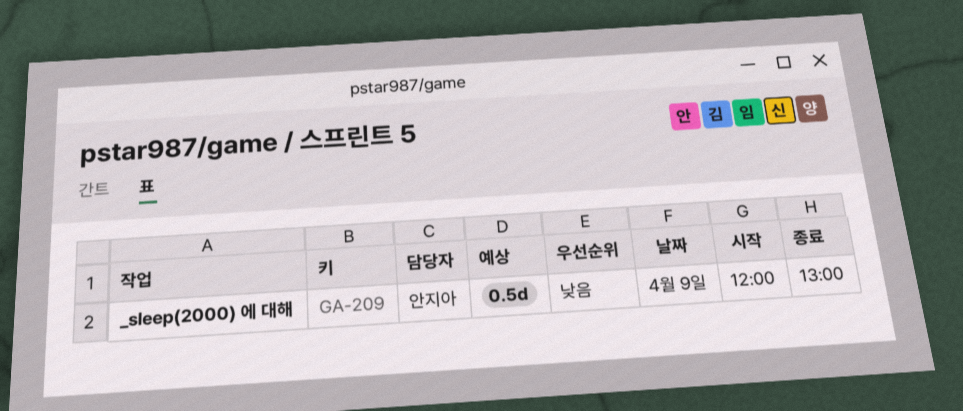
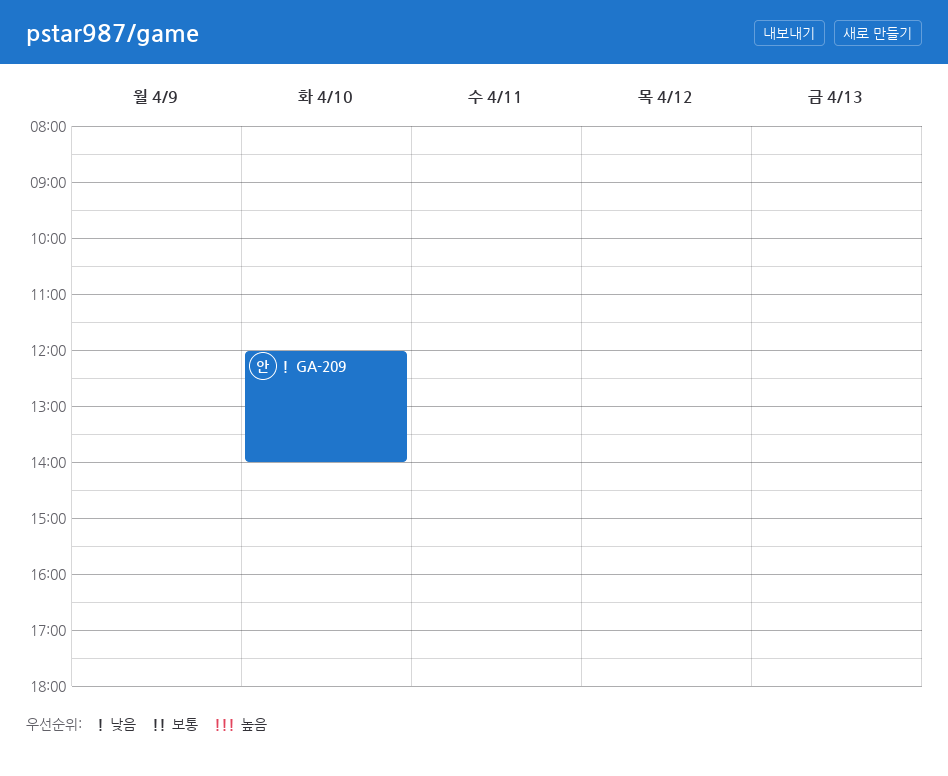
GA-209, day: Apr 9 -> Apr 10
GA-209, ends: 13:00 -> 14:00

